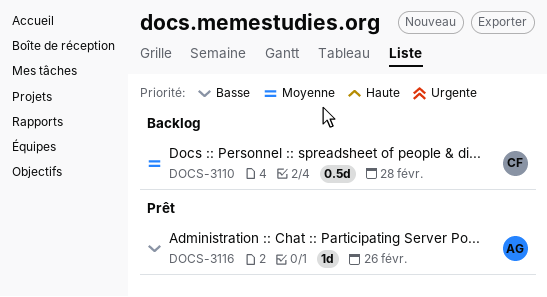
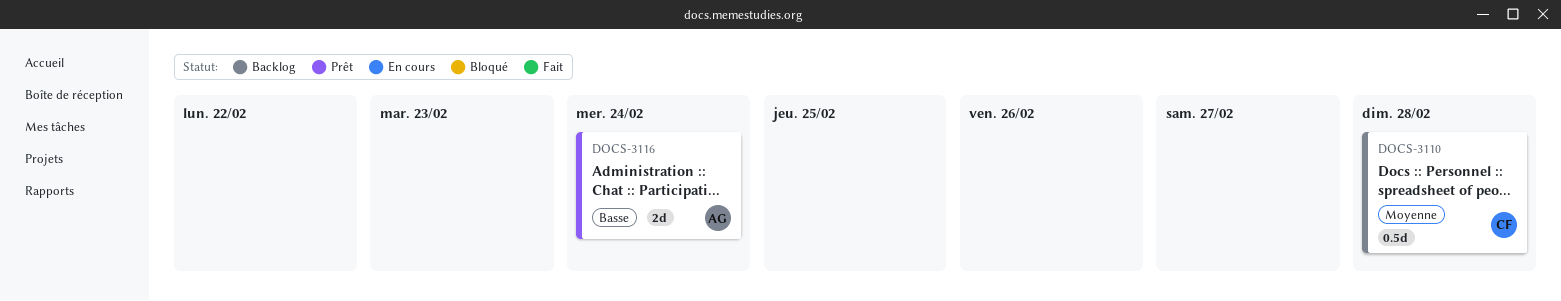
DOCS-3116, estimate: 1d -> 2d
DOCS-3116, due: Feb 26 -> Feb 24

